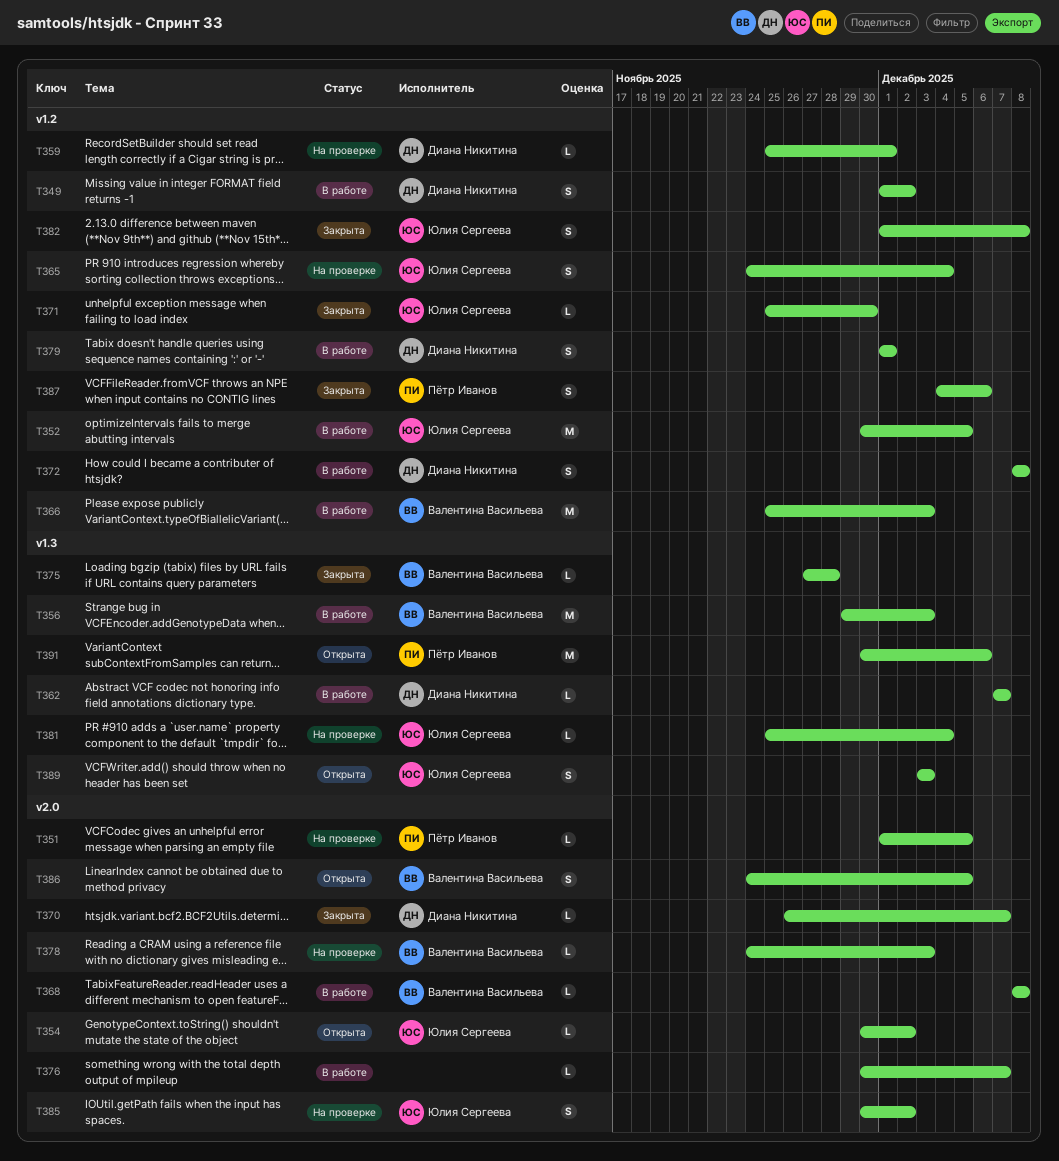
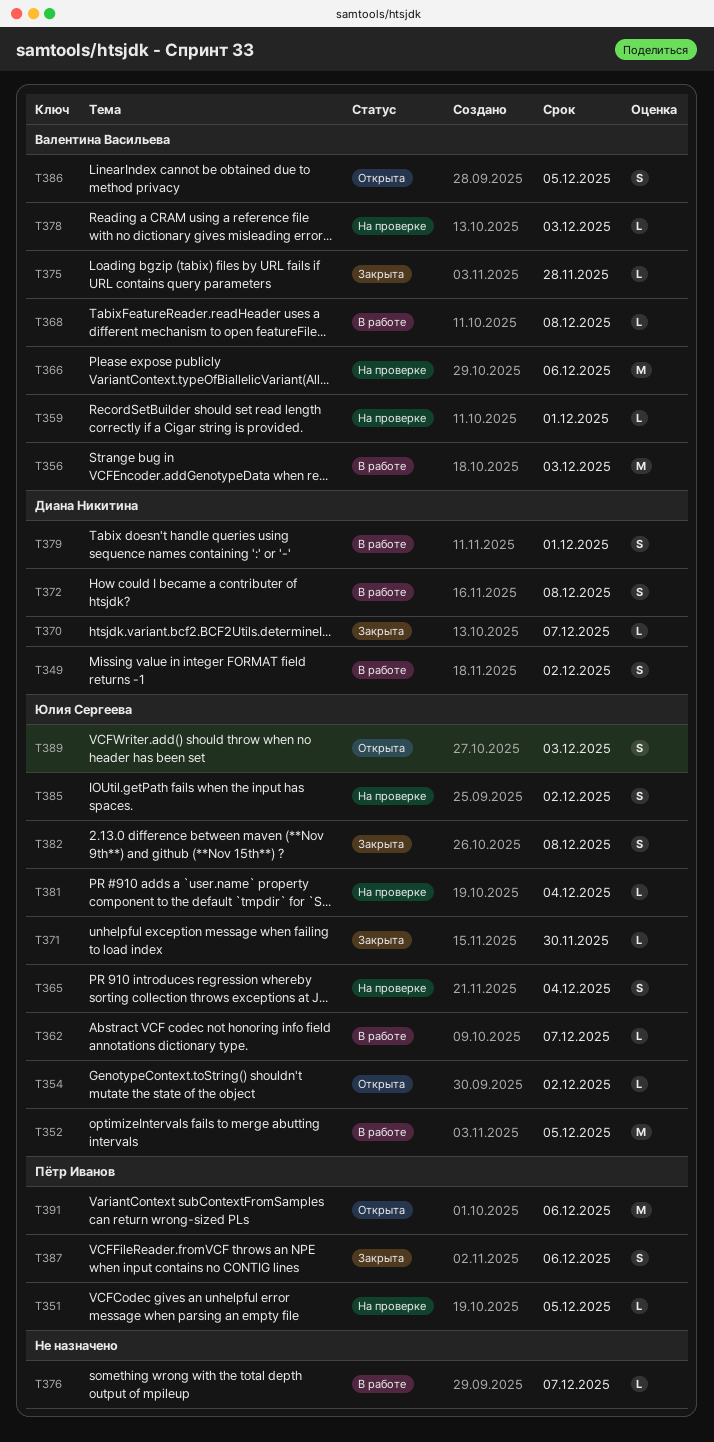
T359, owner: Диана Никитина -> Валентина Васильева
T362, owner: Диана Никитина -> Юлия Сергеева
T366, status: В работе -> На проверке
T366, due: Dec 3 -> Dec 6

